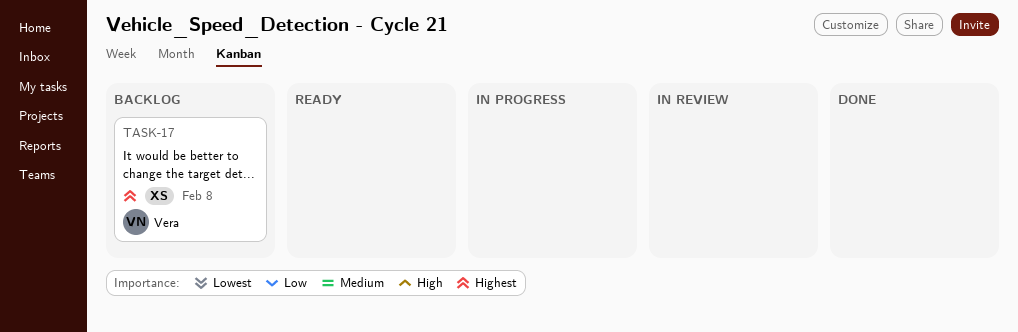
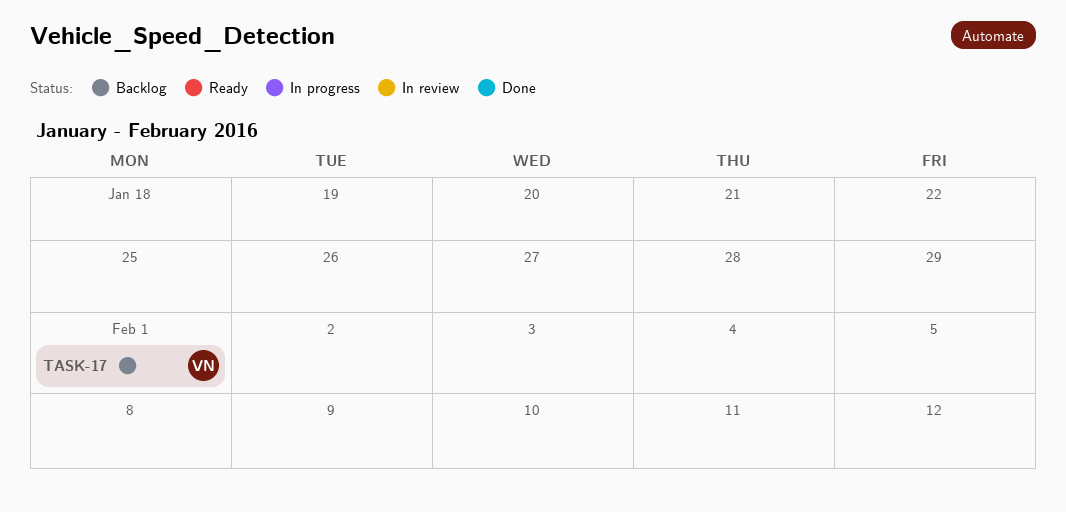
TASK-17, due: Feb 8 -> Feb 1

